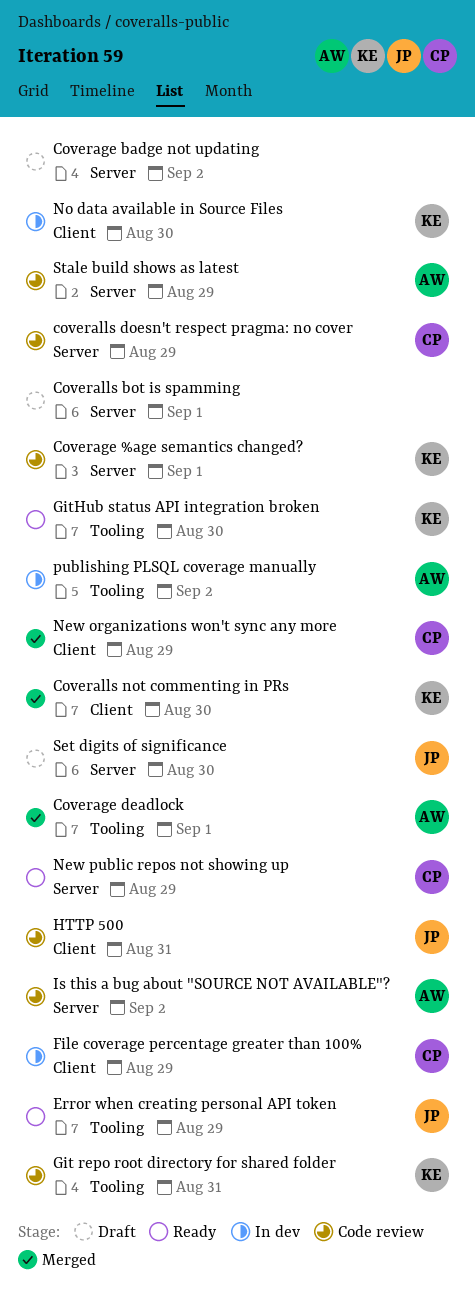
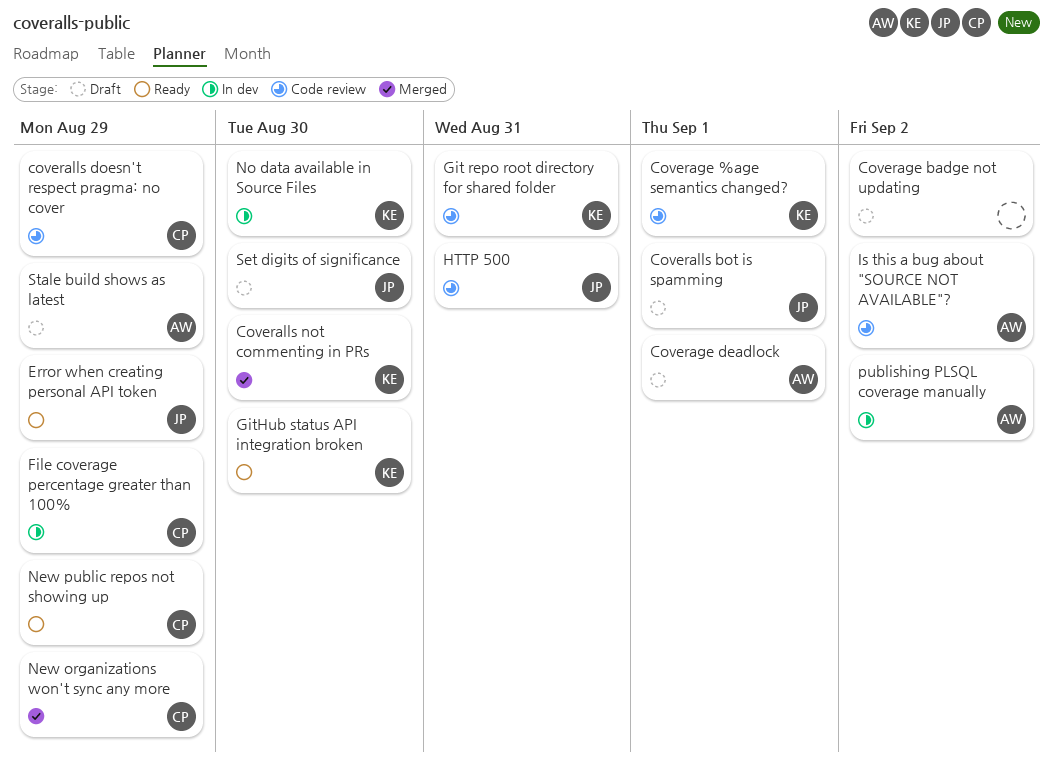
Coverage deadlock, status: Merged -> Draft
Coveralls bot is spamming, owner: none -> JP
Stale build shows as latest, status: Code review -> Draft

